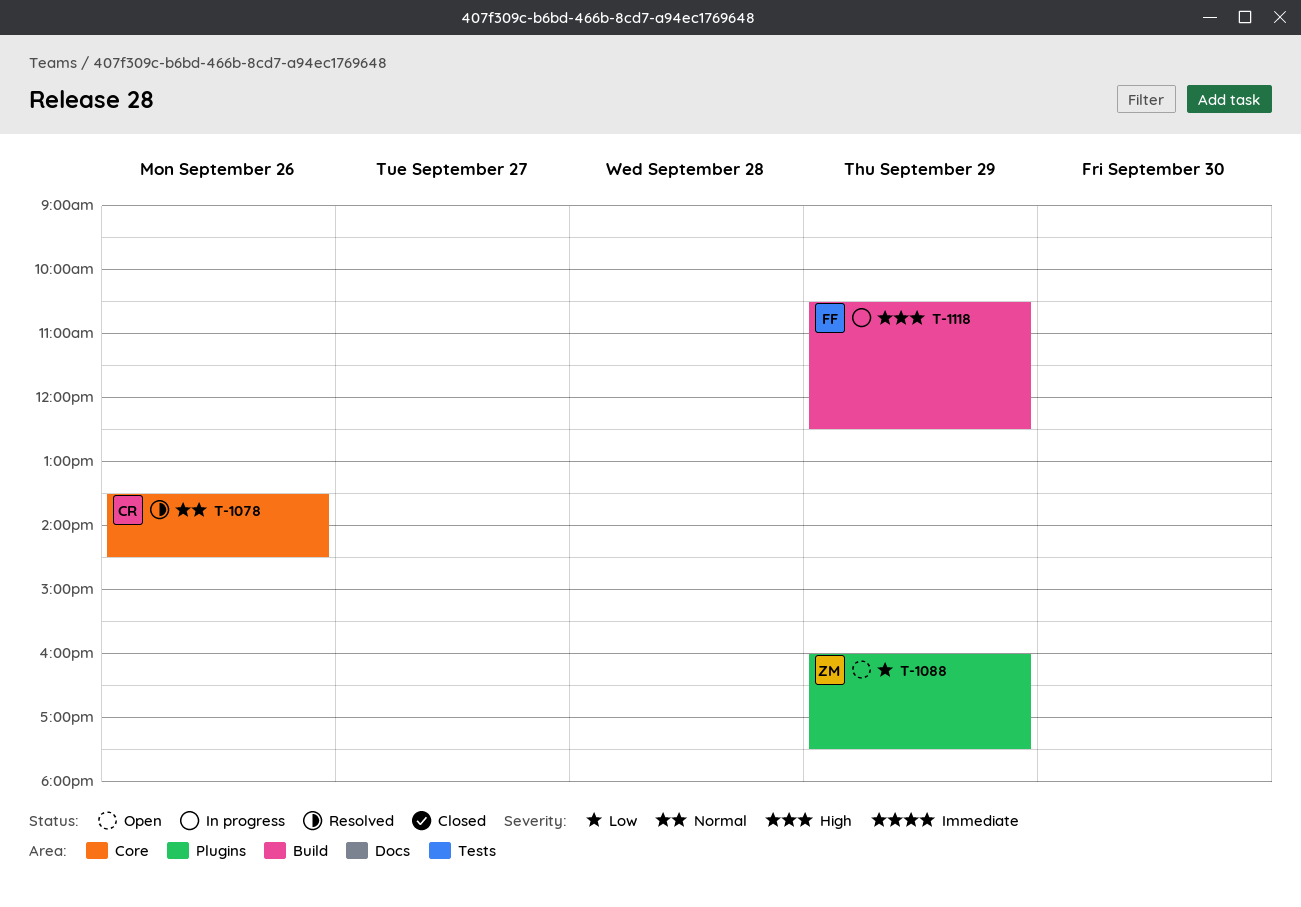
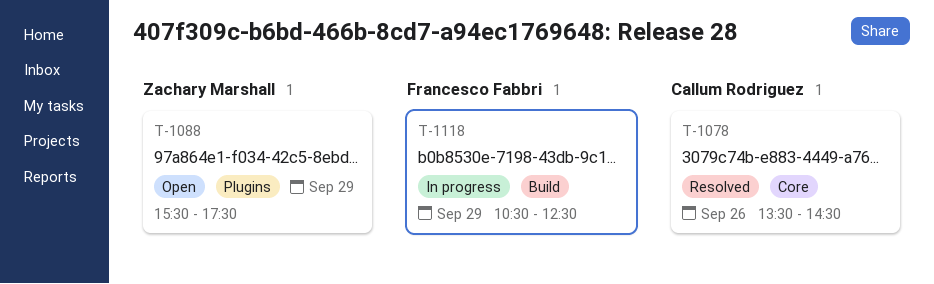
T-1088, begins: 16:00 -> 15:30

